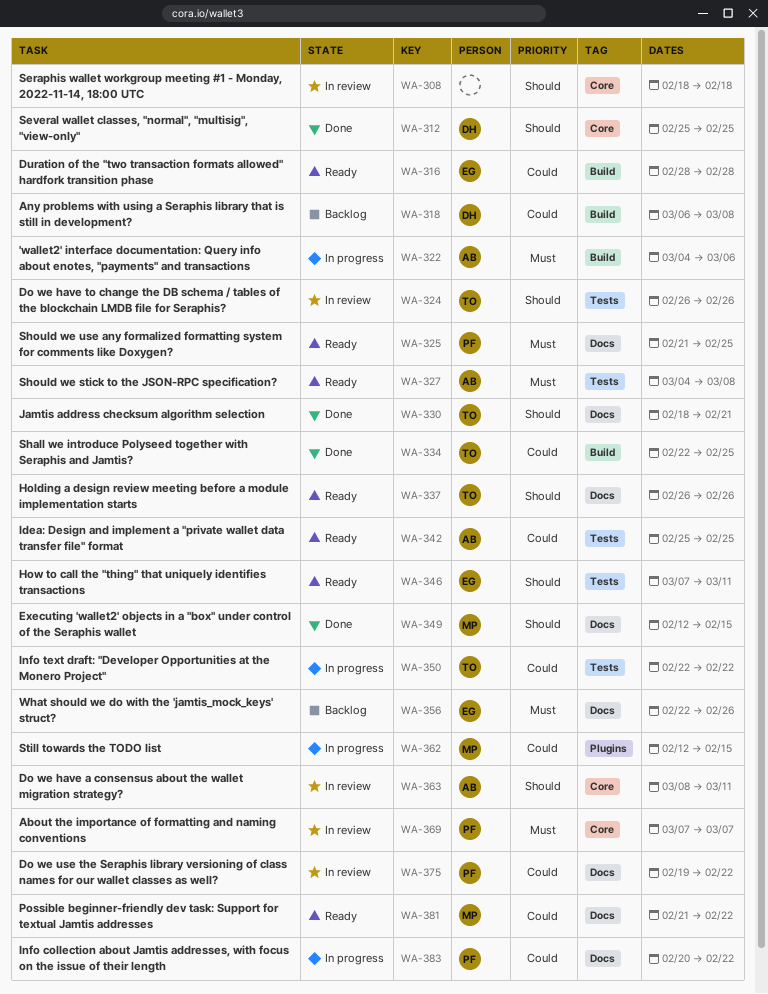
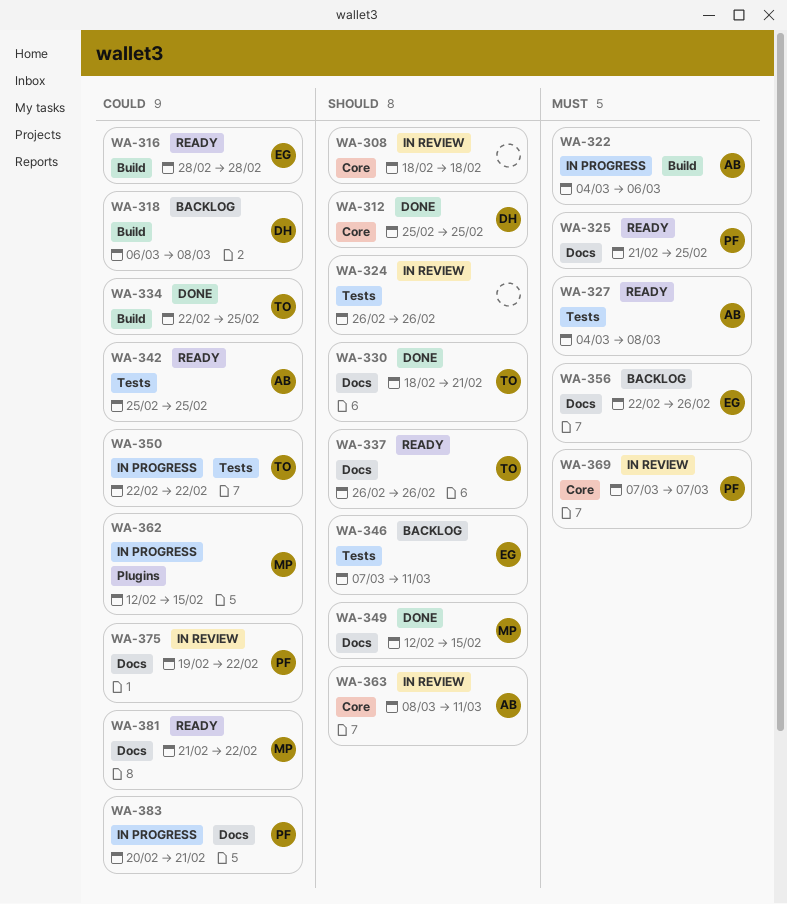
WA-324, owner: TO -> none
WA-346, status: Ready -> Backlog
WA-383, due: Feb 22 -> Feb 21

